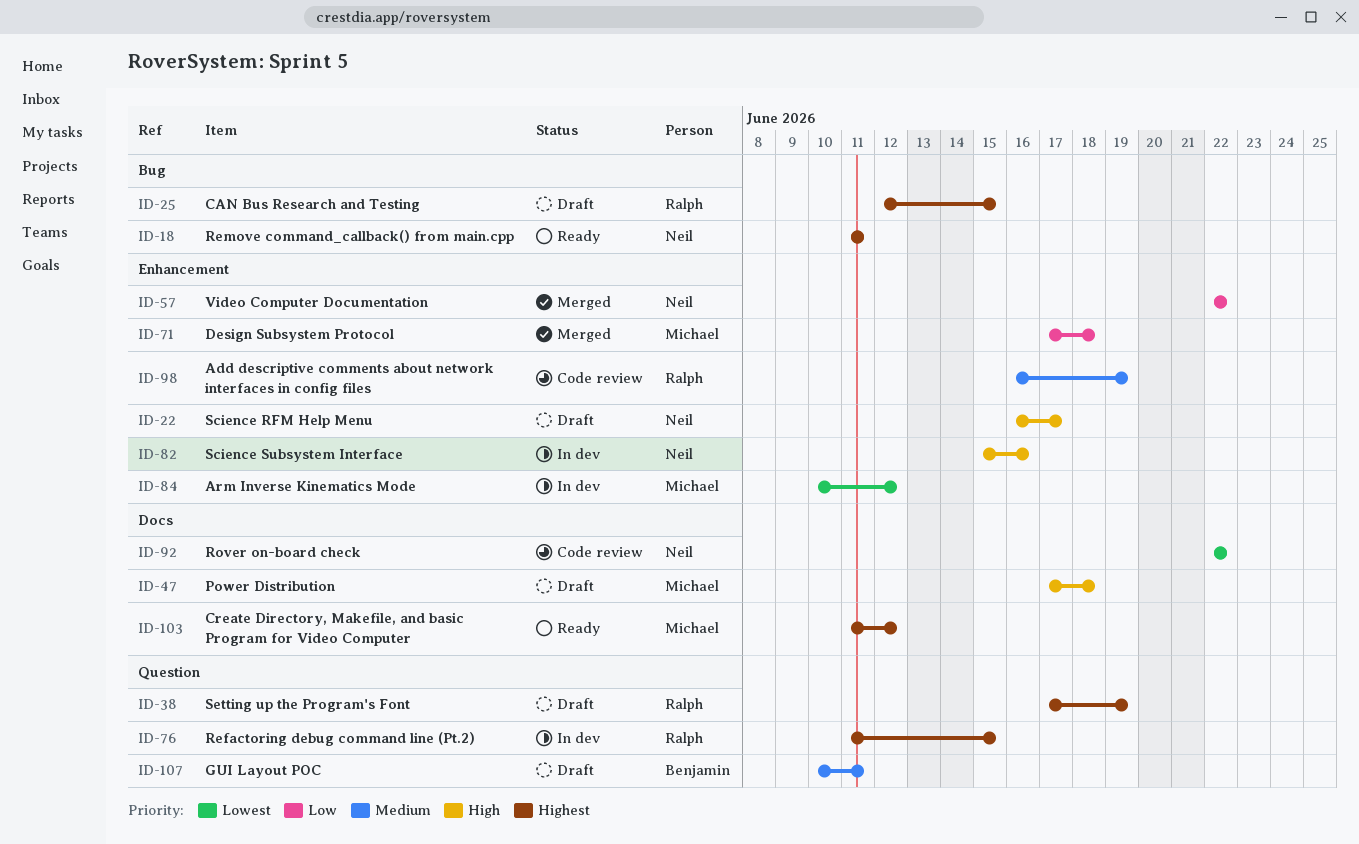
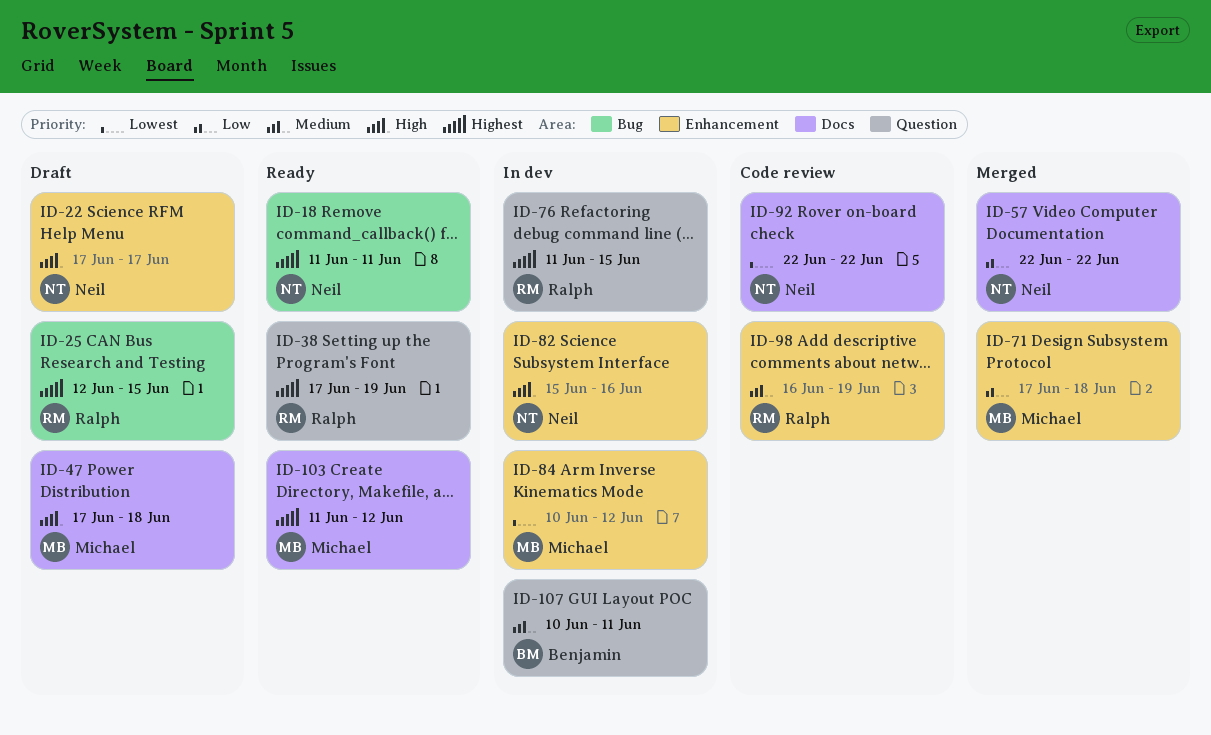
ID-22, start: Jun 16 -> Jun 17
ID-38, status: Draft -> Ready
ID-57, label: Enhancement -> Docs
ID-107, status: Draft -> In dev

